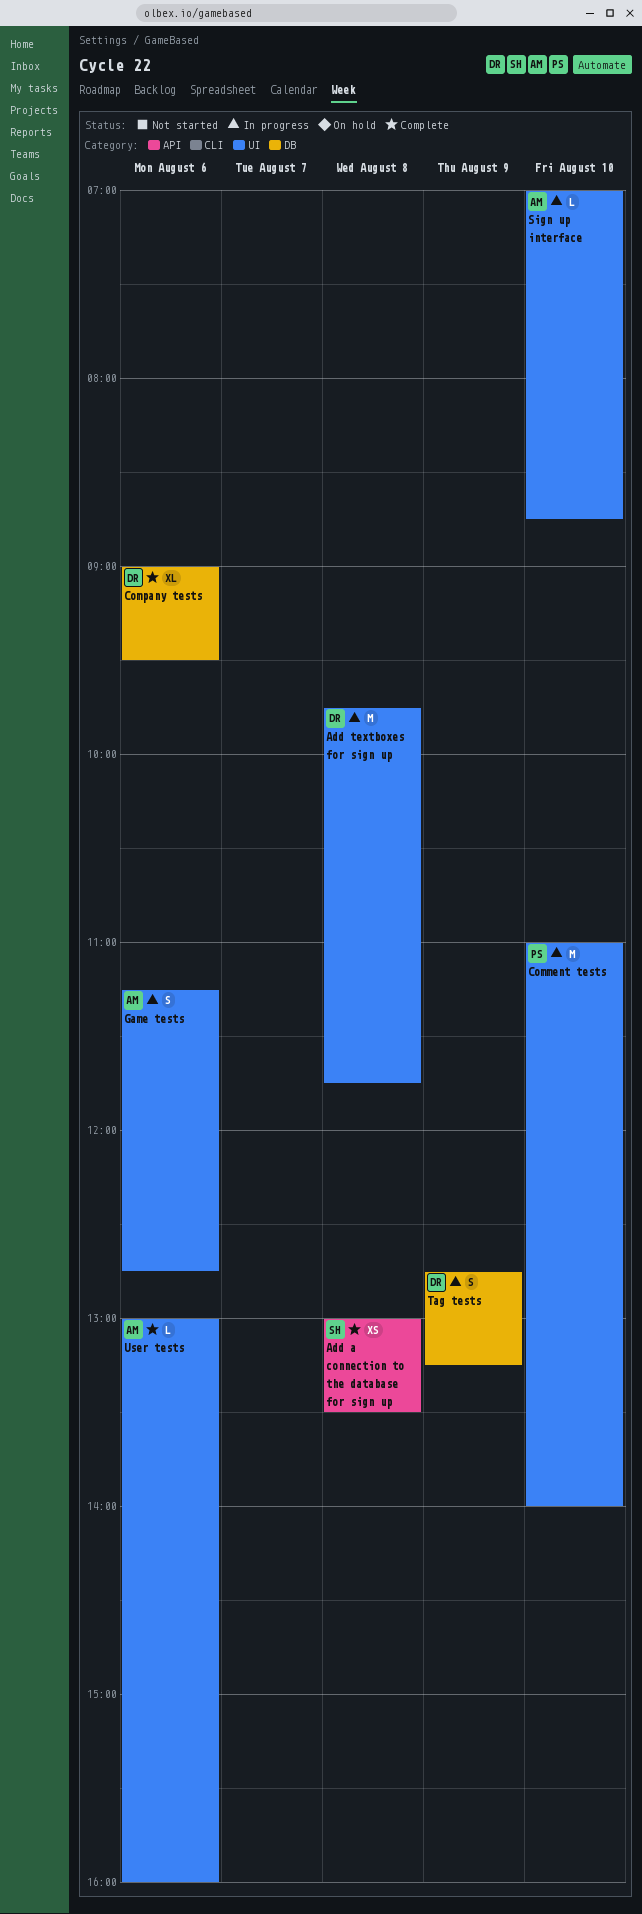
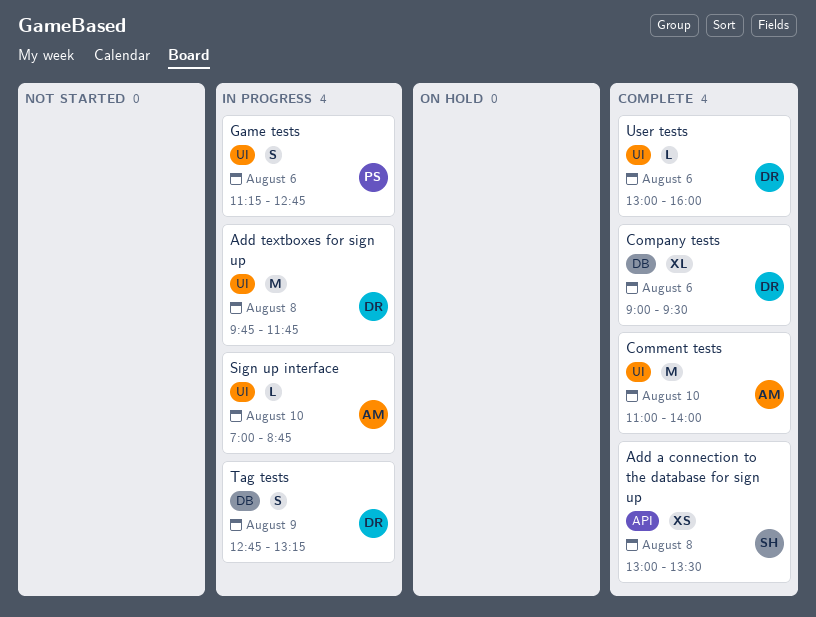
Comment tests, status: In progress -> Complete
Comment tests, owner: PS -> AM
Game tests, owner: AM -> PS
User tests, owner: AM -> DR

